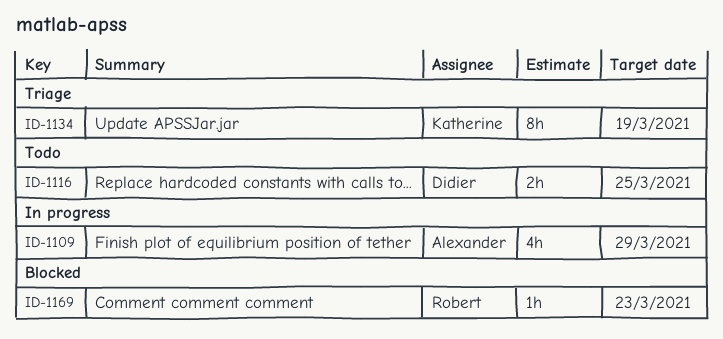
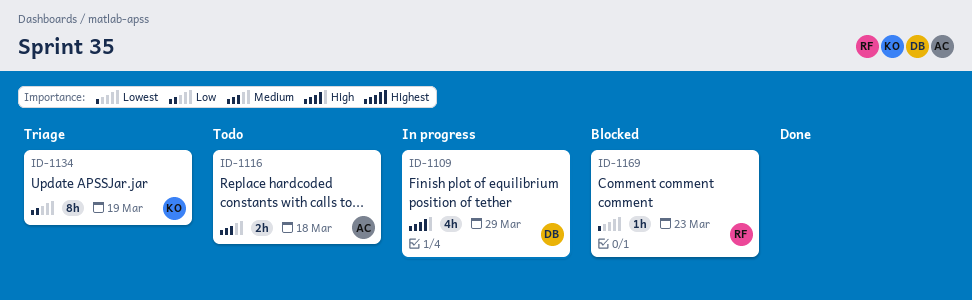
ID-1109, owner: Alexander -> Didier
ID-1116, owner: Didier -> Alexander
ID-1116, due: Mar 25 -> Mar 18

